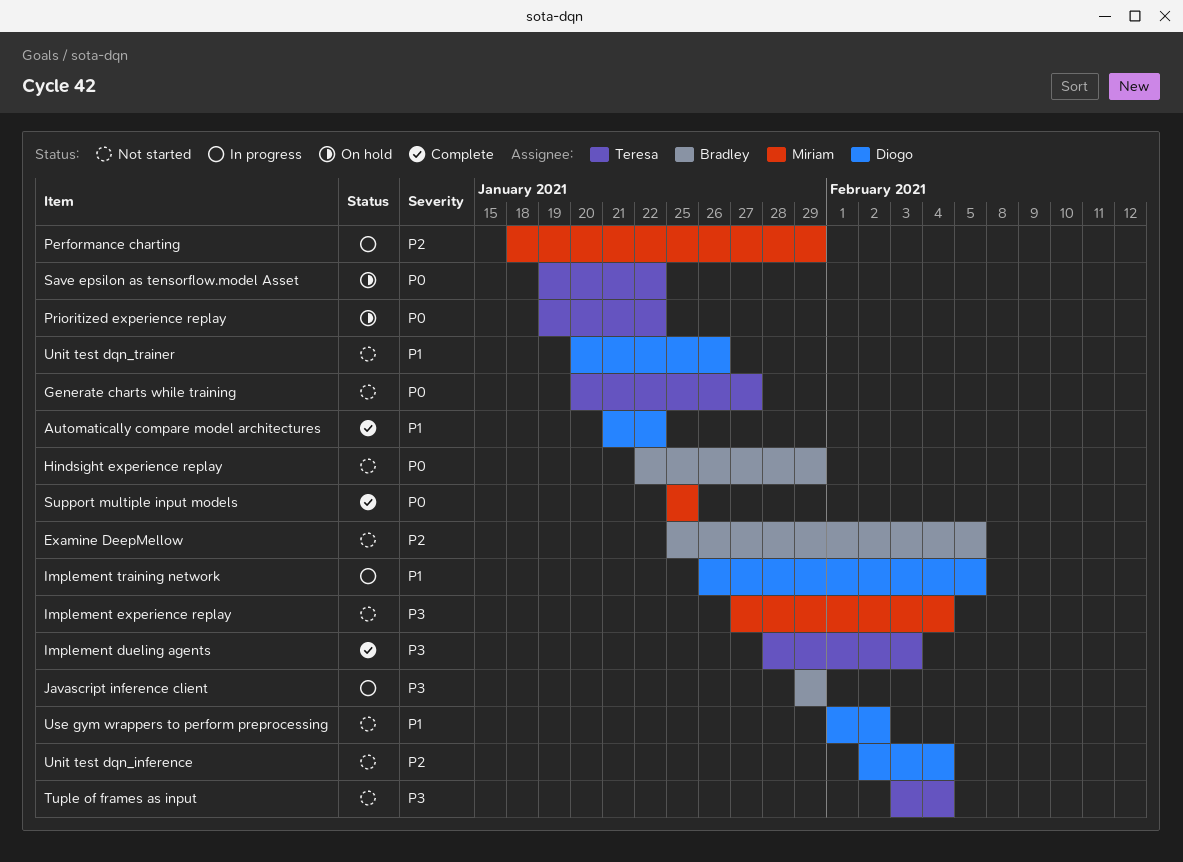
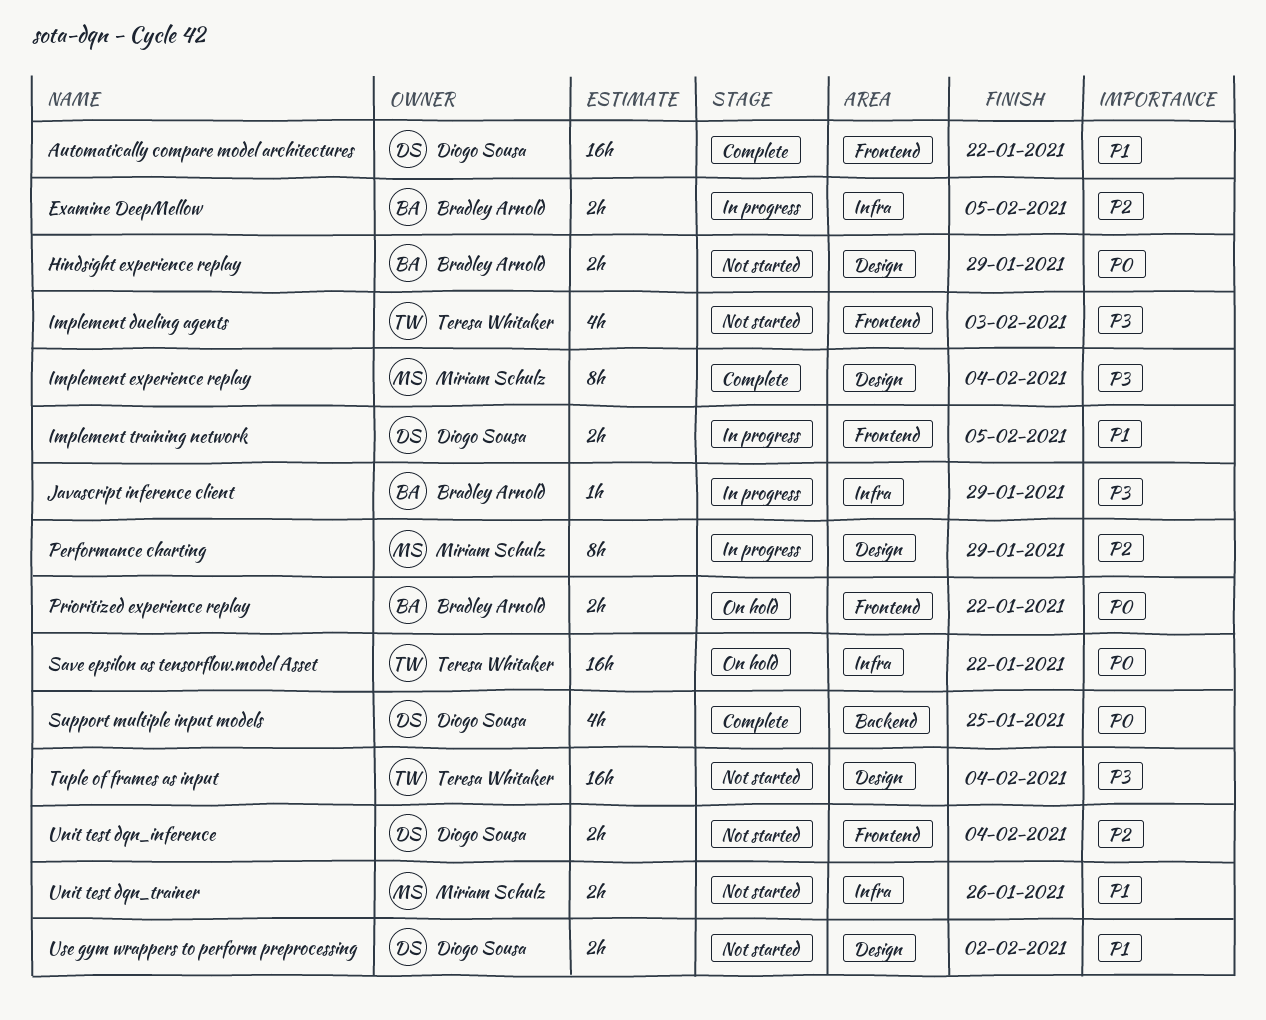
Examine DeepMellow, status: Not started -> In progress
Generate charts while training: present -> none
Implement dueling agents, status: Complete -> Not started
Implement experience replay, status: Not started -> Complete
Prioritized experience replay, owner: Teresa Whitaker -> Bradley Arnold
Support multiple input models, owner: Miriam Schulz -> Diogo Sousa
Unit test dqn_trainer, owner: Diogo Sousa -> Miriam Schulz

